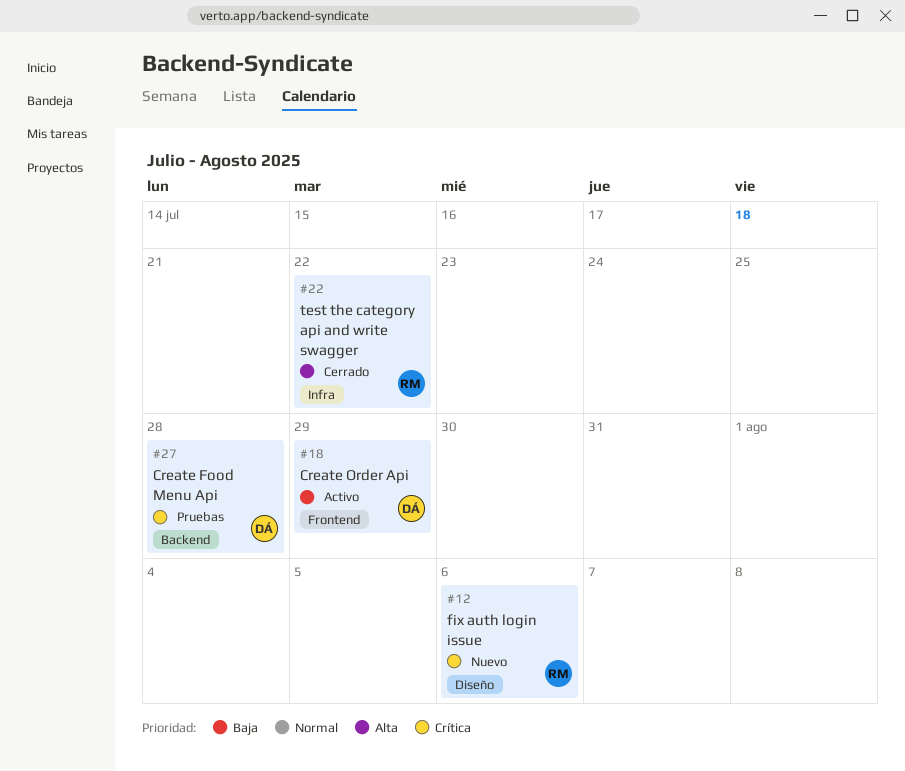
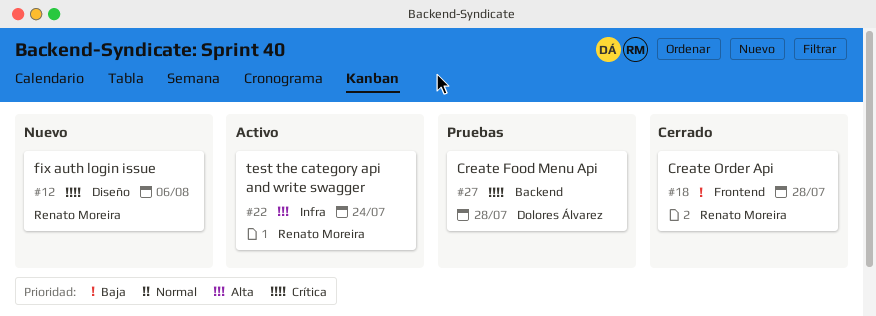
#18, status: Activo -> Cerrado
#18, owner: Dolores Álvarez -> Renato Moreira
#18, due: Jul 29 -> Jul 28
#22, status: Cerrado -> Activo
#22, due: Jul 22 -> Jul 24

